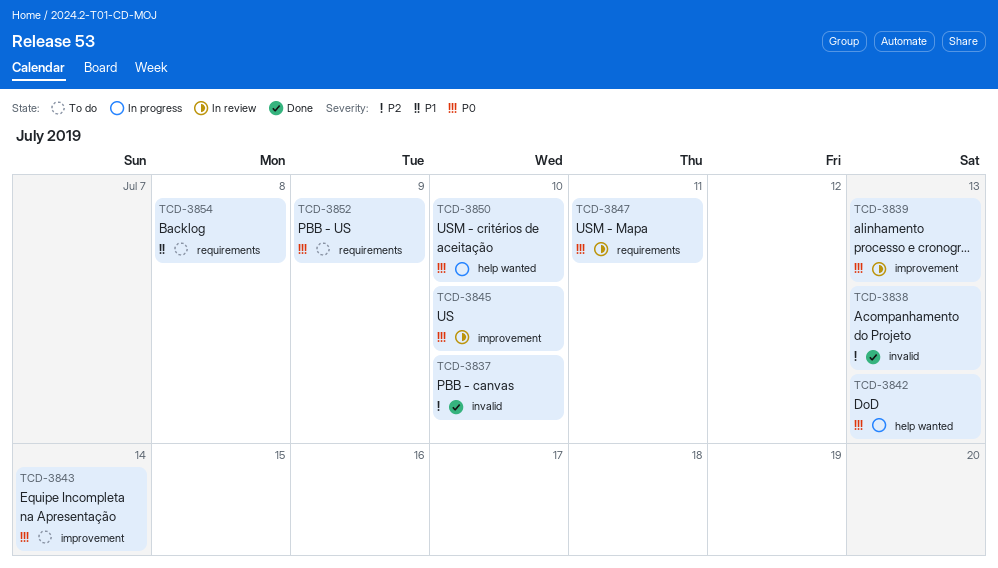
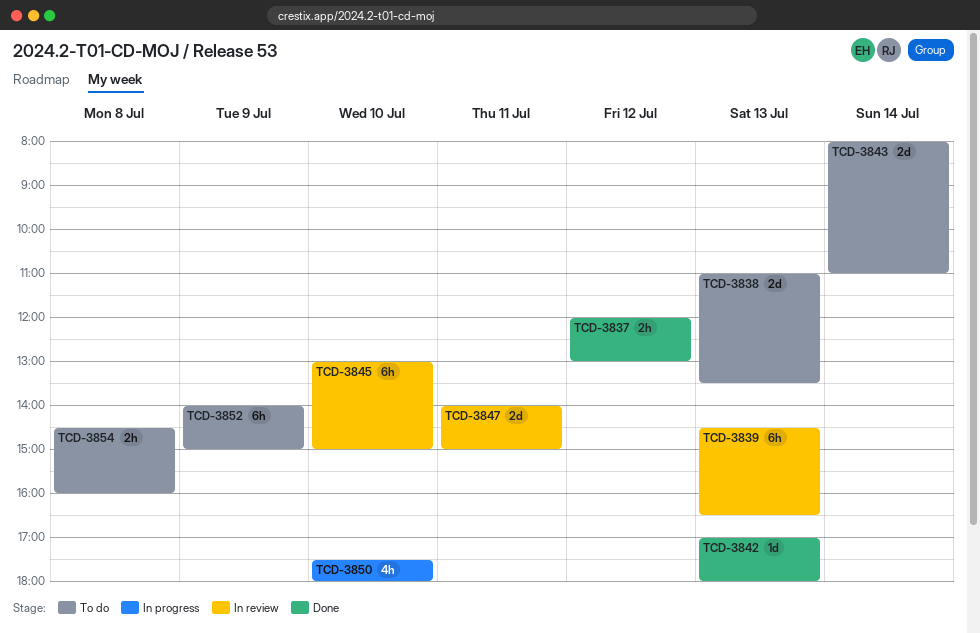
TCD-3837, day: Jul 10 -> Jul 12
TCD-3838, status: Done -> To do
TCD-3842, status: In progress -> Done

